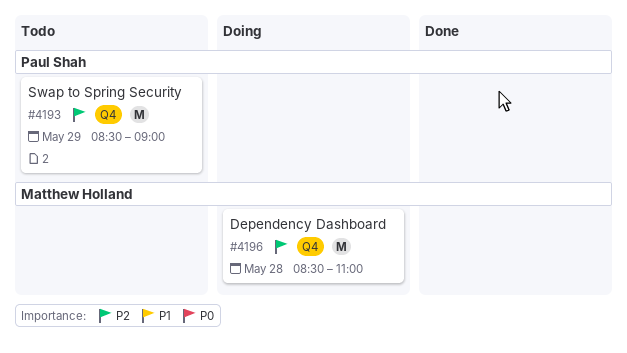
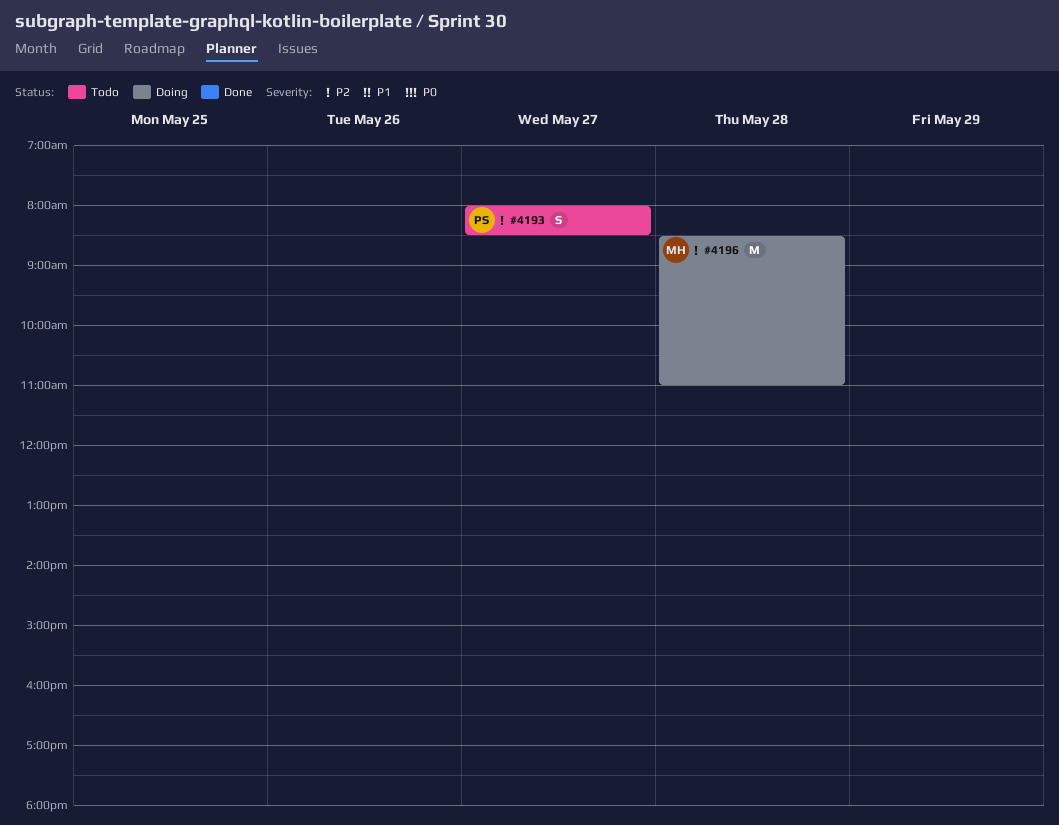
#4193, estimate: M -> S
#4193, day: May 29 -> May 27
#4193, begins: 08:30 -> 08:00
#4193, ends: 09:00 -> 08:30

